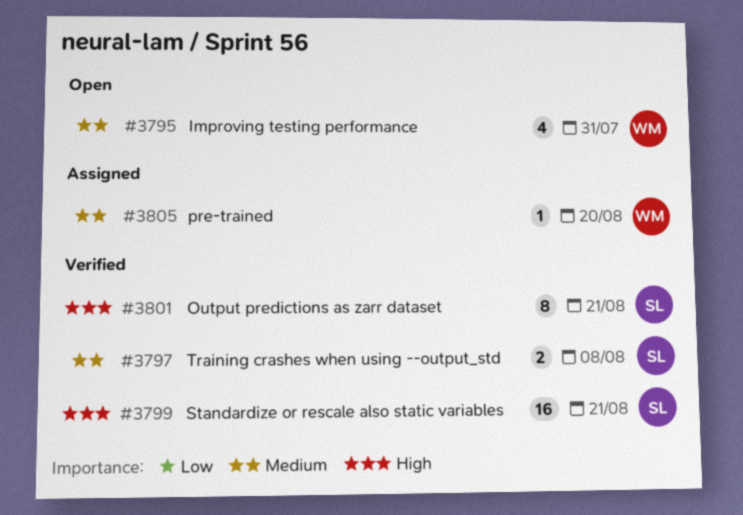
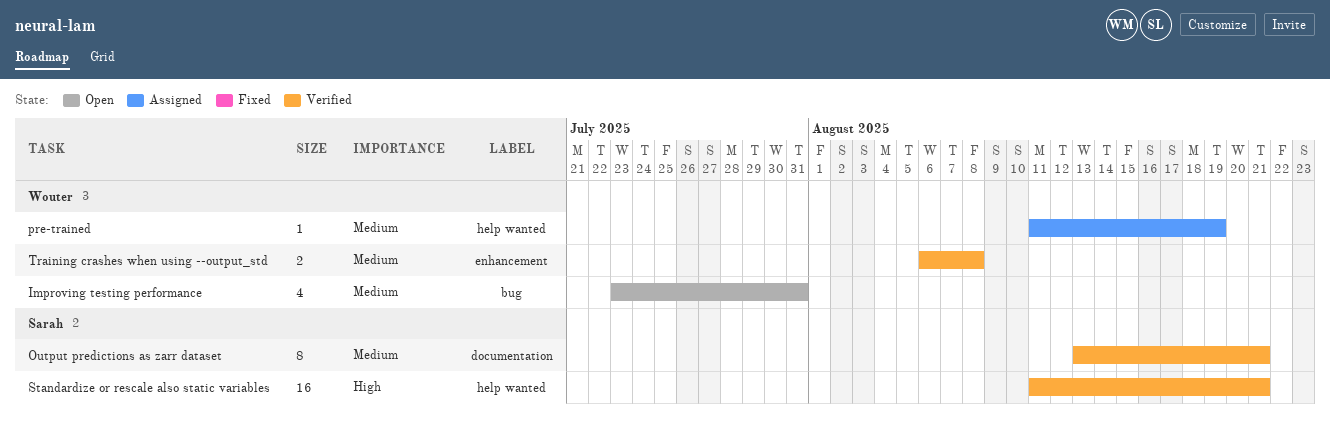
Output predictions as zarr dataset, priority: High -> Medium
pre-trained, due: Aug 20 -> Aug 19
Training crashes when using --output_std, owner: Sarah -> Wouter

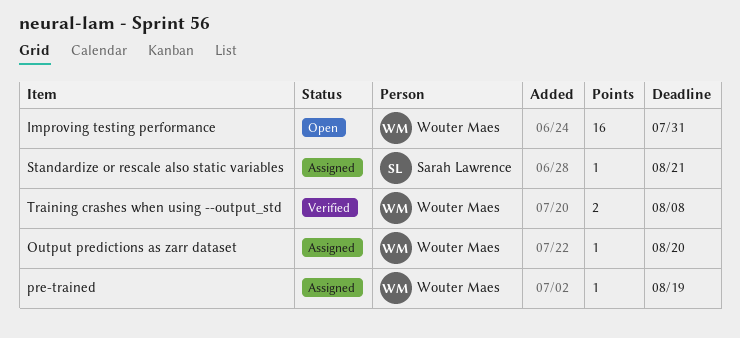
Improving testing performance, estimate: 4 -> 16
Output predictions as zarr dataset, status: Verified -> Assigned
Output predictions as zarr dataset, owner: Sarah Lawrence -> Wouter Maes
Output predictions as zarr dataset, estimate: 8 -> 1
Output predictions as zarr dataset, due: Aug 21 -> Aug 20
Standardize or rescale also static variables, status: Verified -> Assigned
Standardize or rescale also static variables, estimate: 16 -> 1

